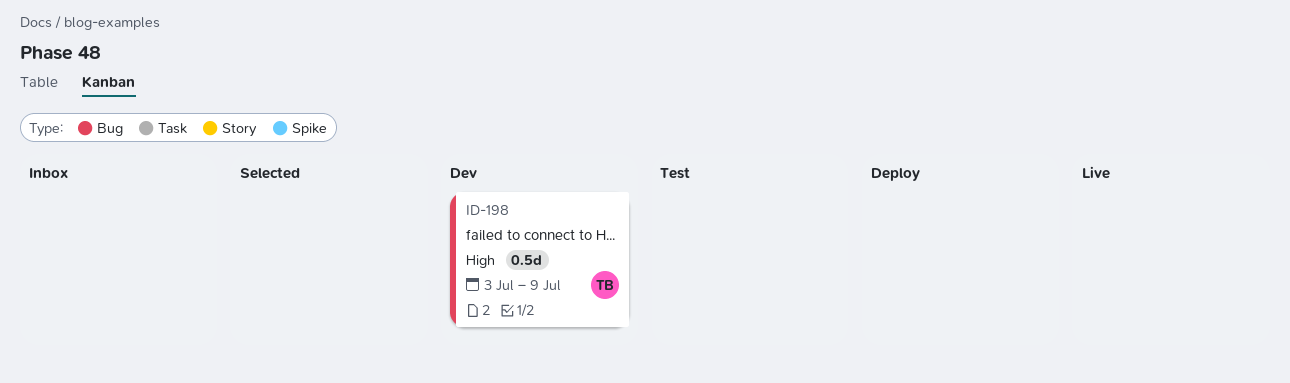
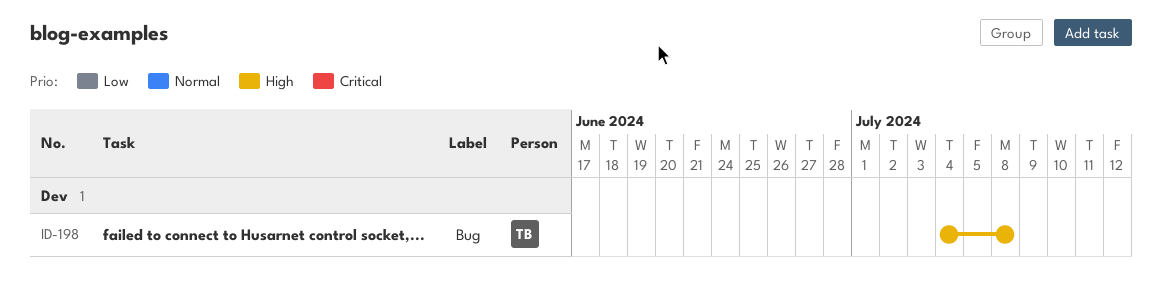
ID-198, start: Jul 3 -> Jul 4
ID-198, due: Jul 9 -> Jul 8

